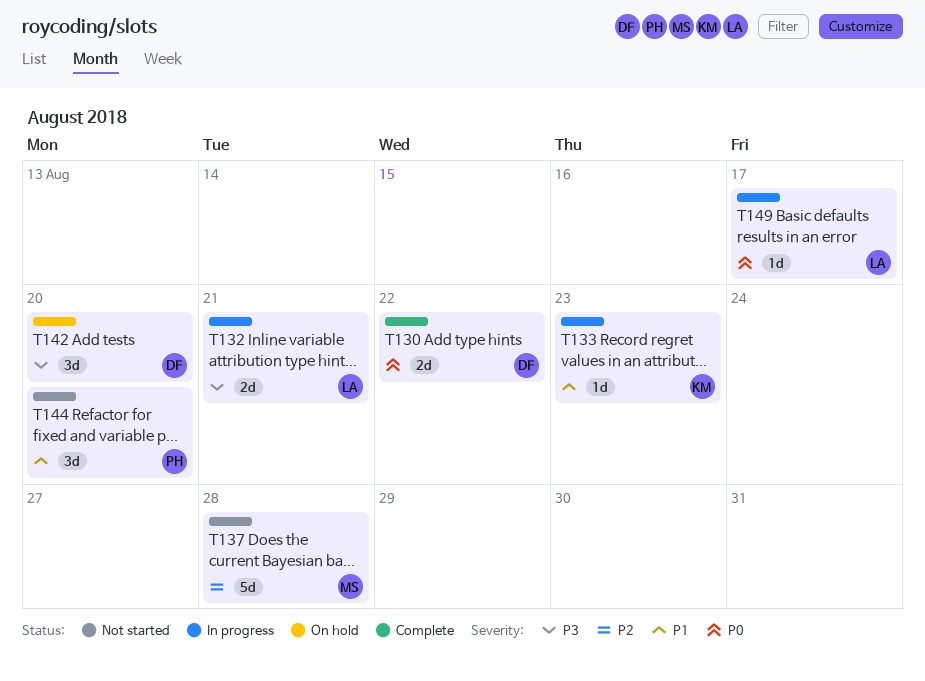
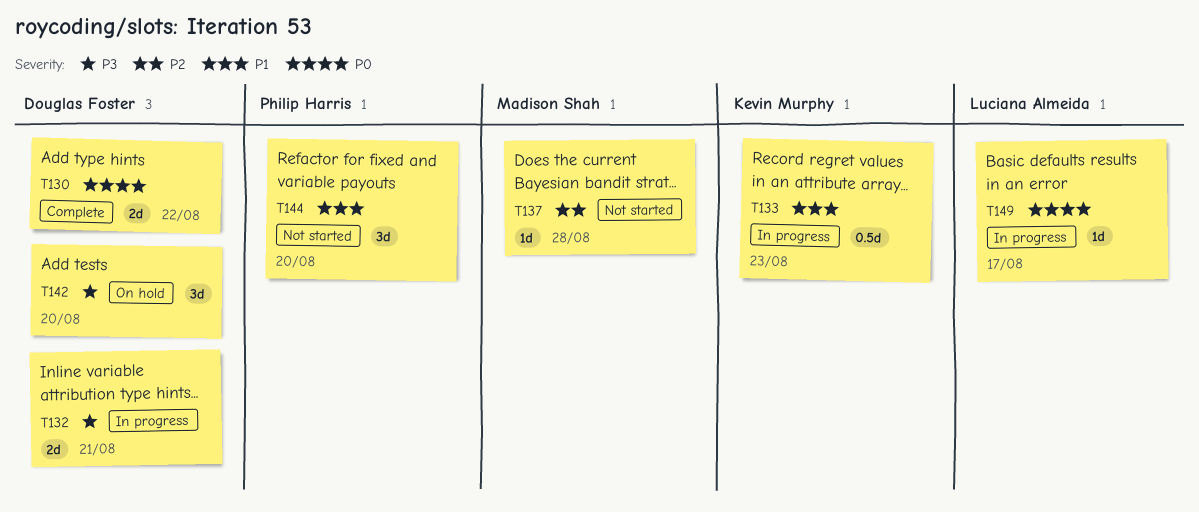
T132, owner: Luciana Almeida -> Douglas Foster
T133, estimate: 1d -> 0.5d
T137, estimate: 5d -> 1d

